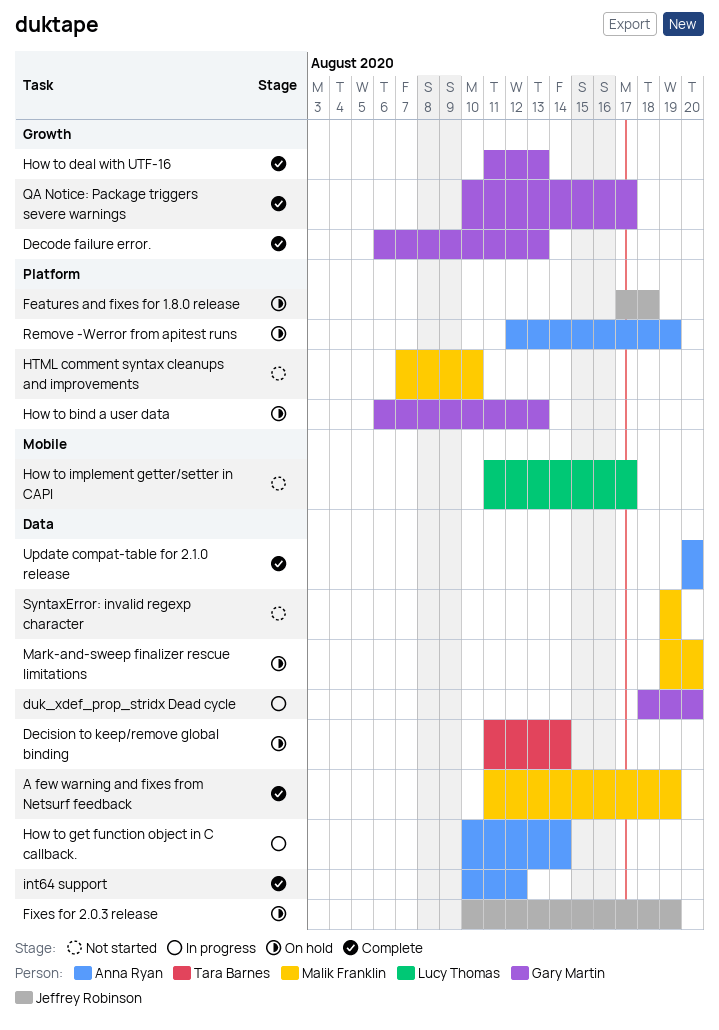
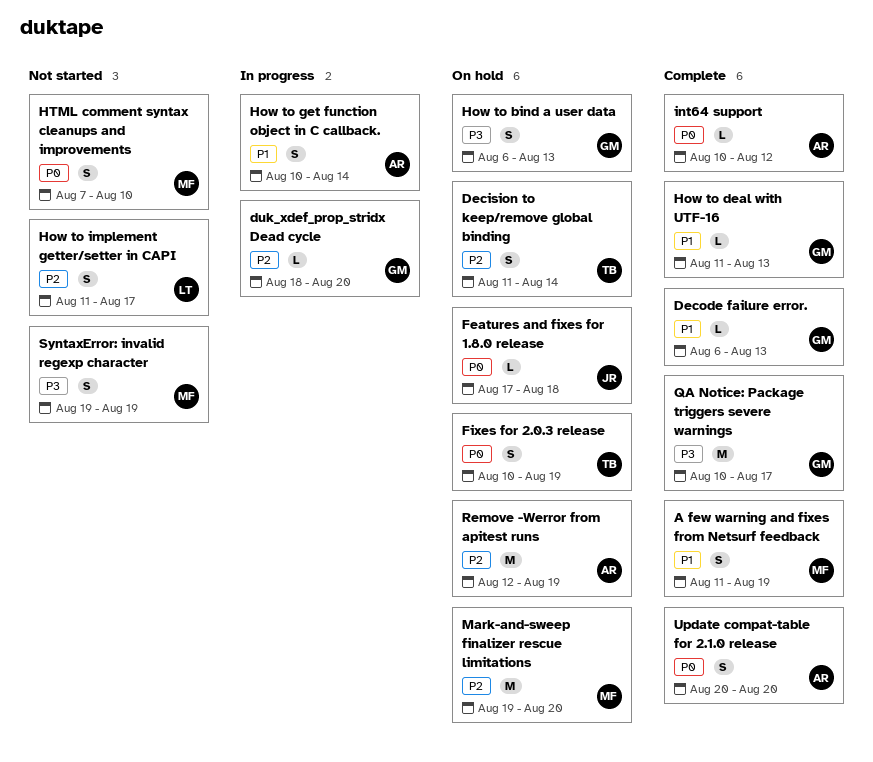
Fixes for 2.0.3 release, owner: Jeffrey Robinson -> Tara Barnes

